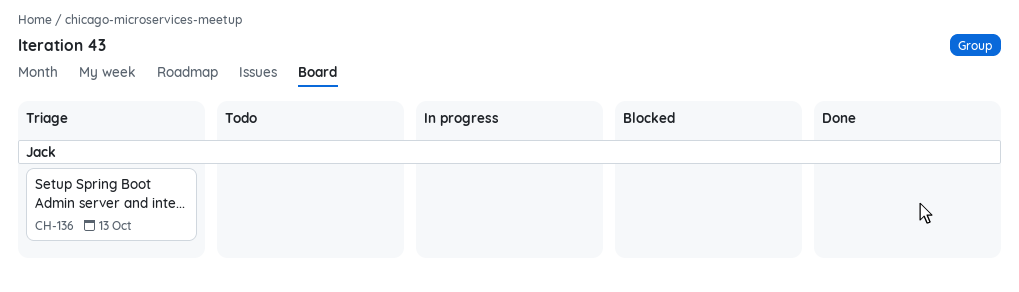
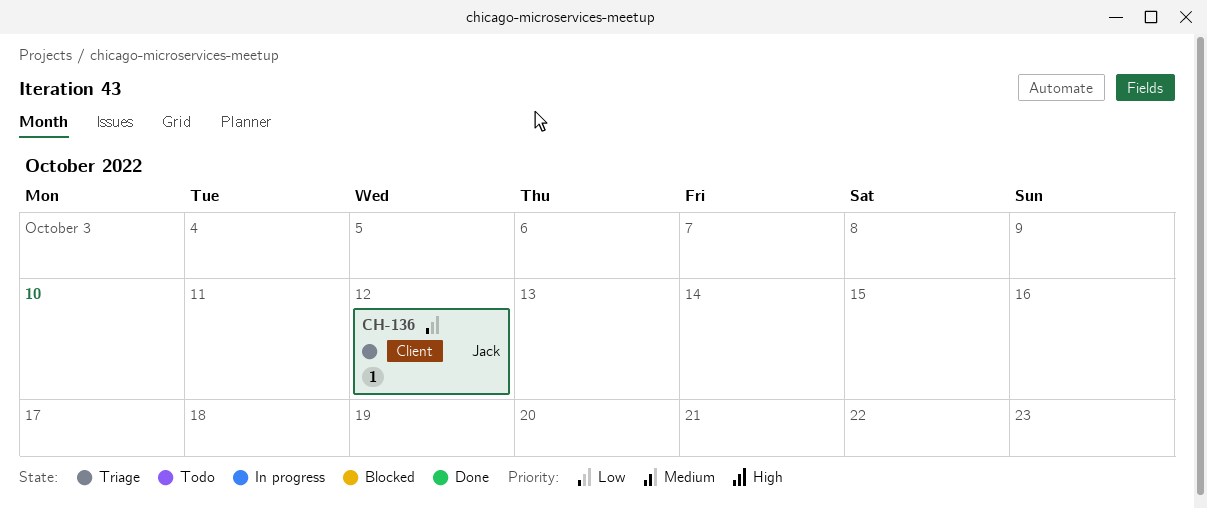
CH-136, due: Oct 13 -> Oct 12

